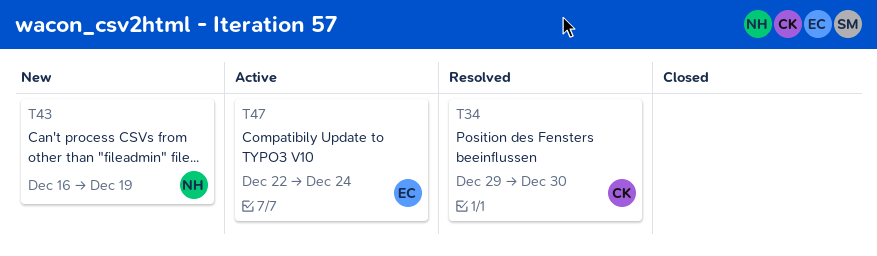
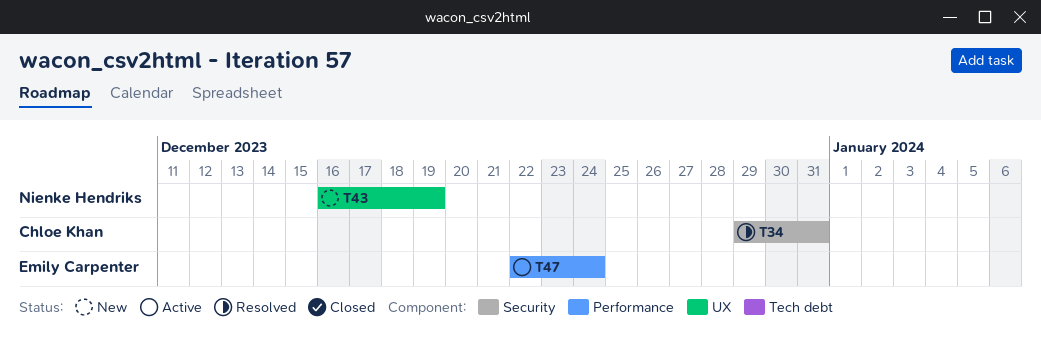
T34, due: Dec 30 -> Dec 31

